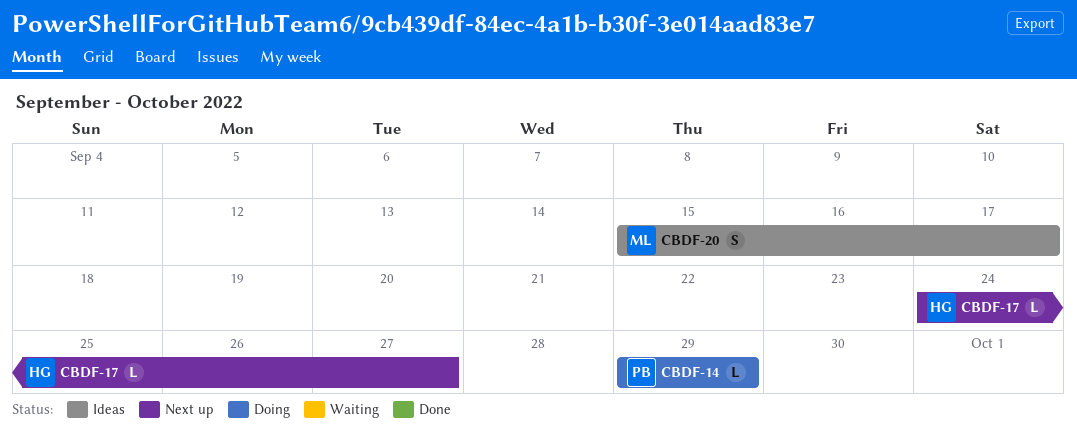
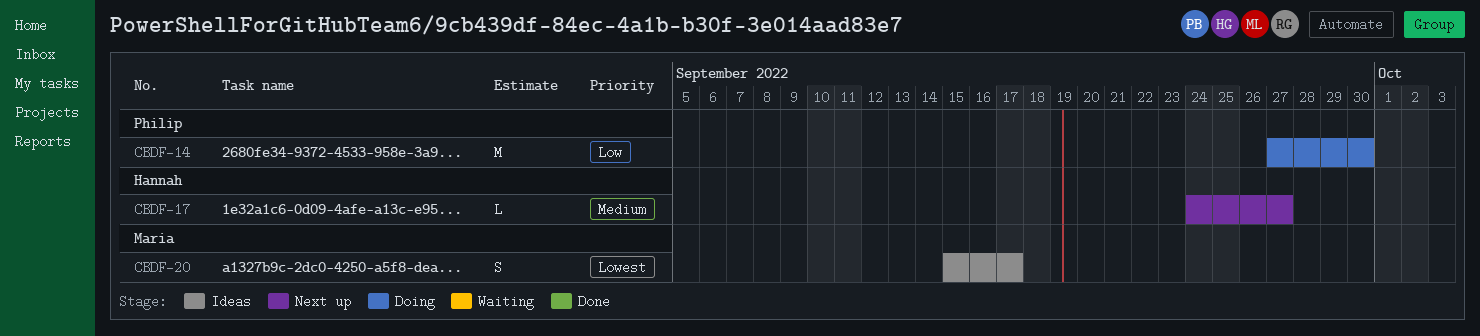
CBDF-14, estimate: L -> M
CBDF-14, start: Sep 29 -> Sep 27
CBDF-14, due: Sep 29 -> Sep 30

